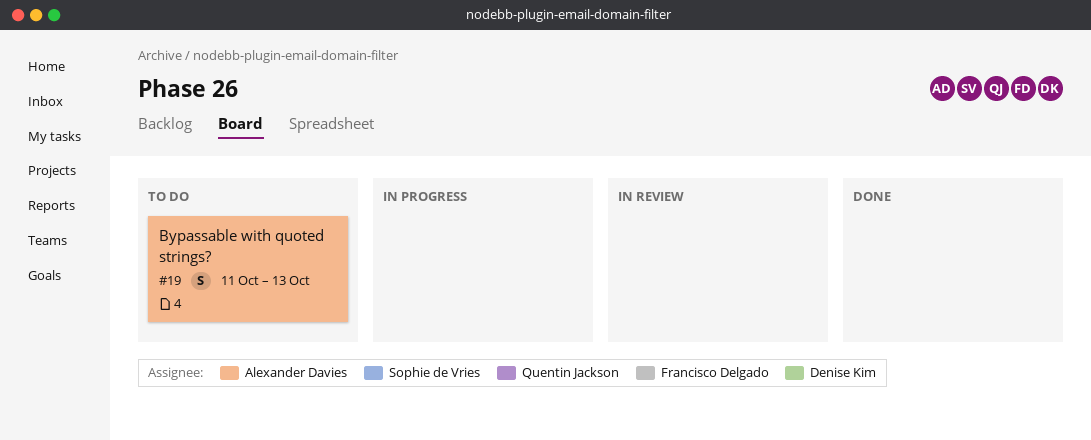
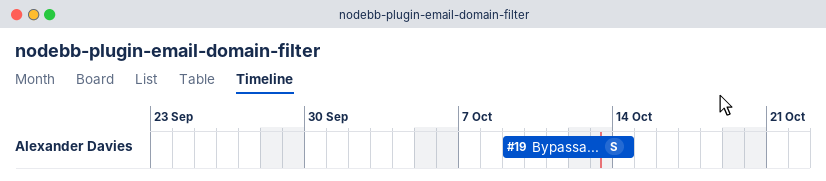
#19, start: Oct 11 -> Oct 9
#19, due: Oct 13 -> Oct 14

